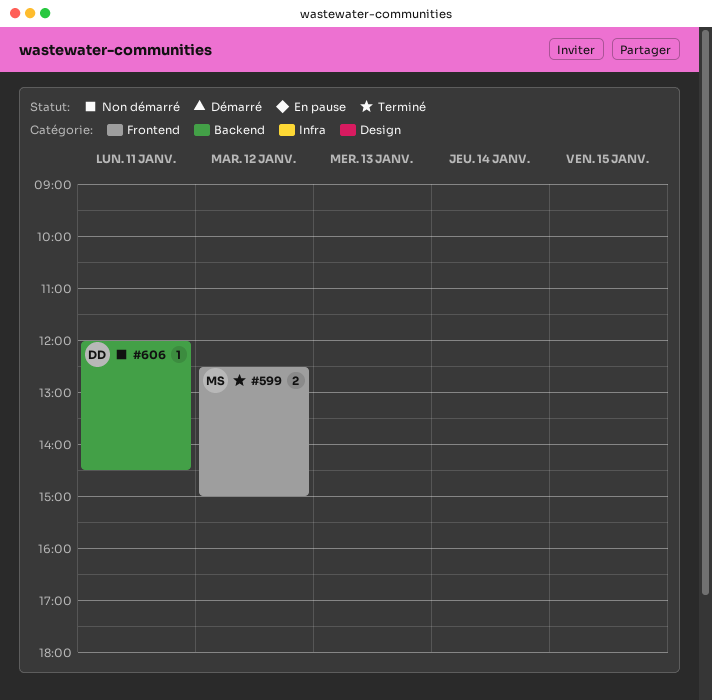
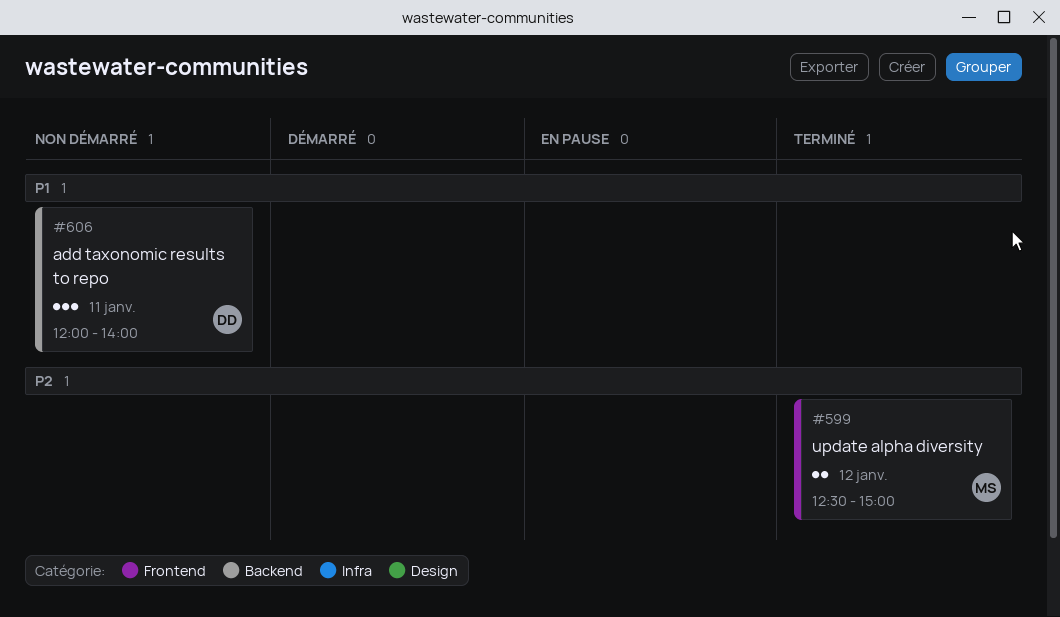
#606, estimate: 1 -> 3
#606, ends: 14:30 -> 14:00

